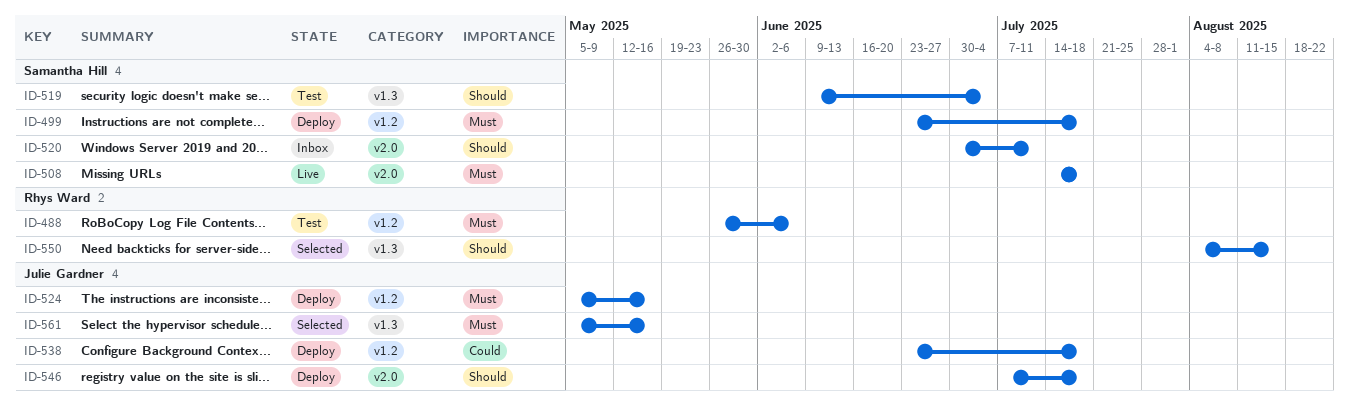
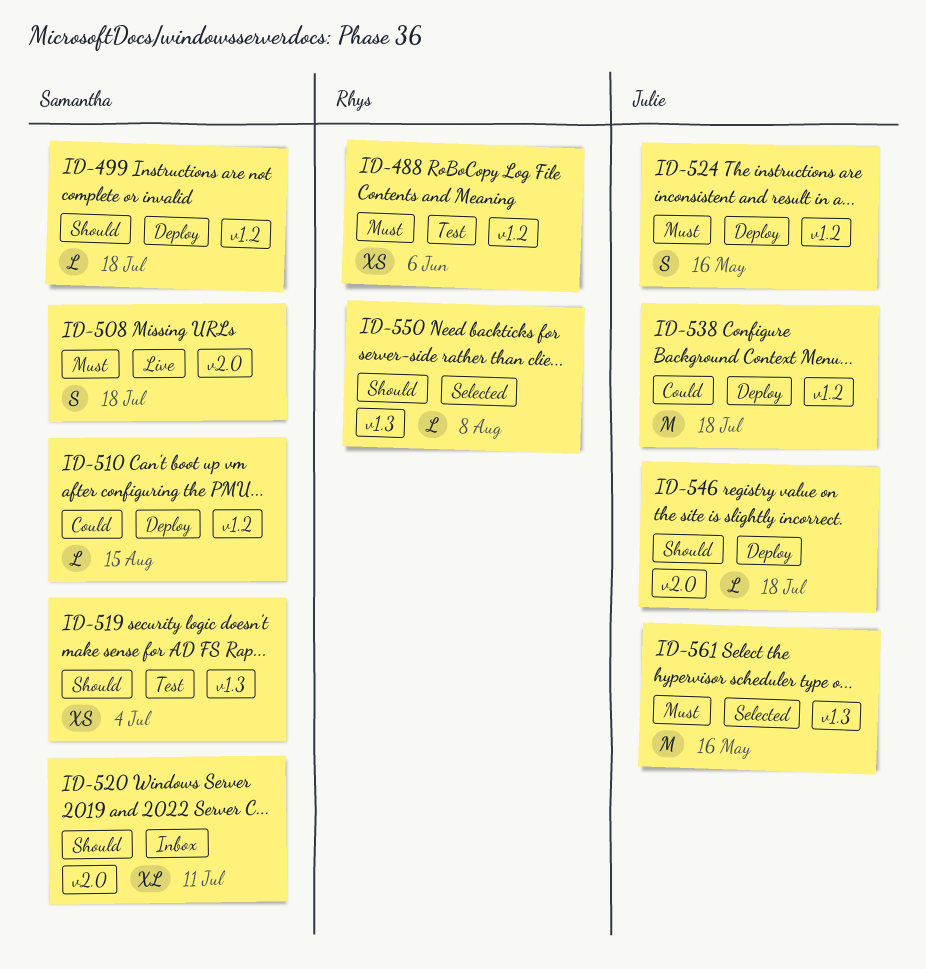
ID-499, priority: Must -> Should
ID-510: none -> present
ID-550, due: Aug 15 -> Aug 8

